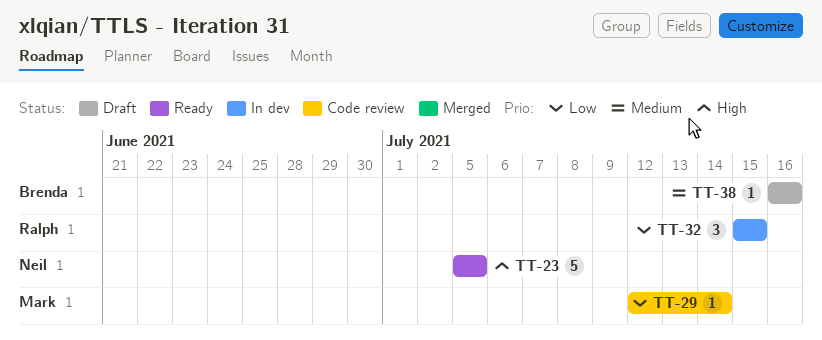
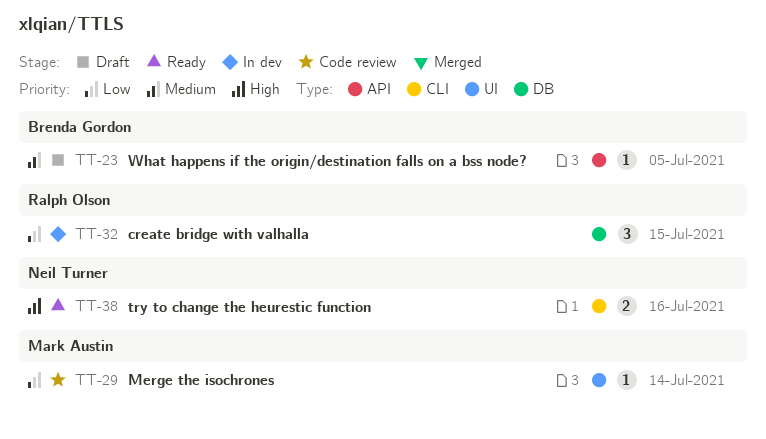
TT-23, status: Ready -> Draft
TT-23, owner: Neil Turner -> Brenda Gordon
TT-23, priority: High -> Medium
TT-23, estimate: 5 -> 1
TT-38, status: Draft -> Ready
TT-38, owner: Brenda Gordon -> Neil Turner
TT-38, priority: Medium -> High
TT-38, estimate: 1 -> 2

